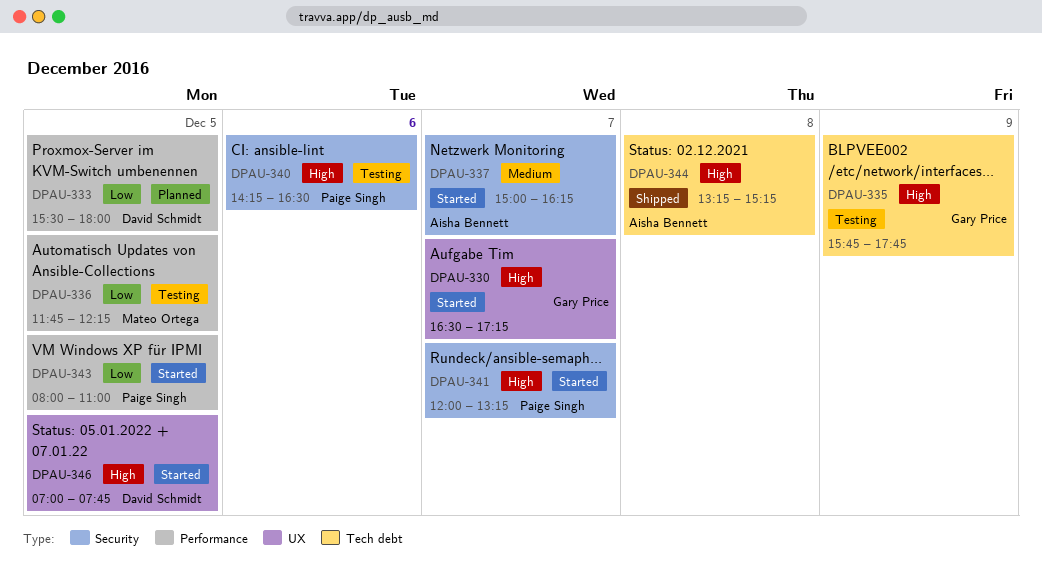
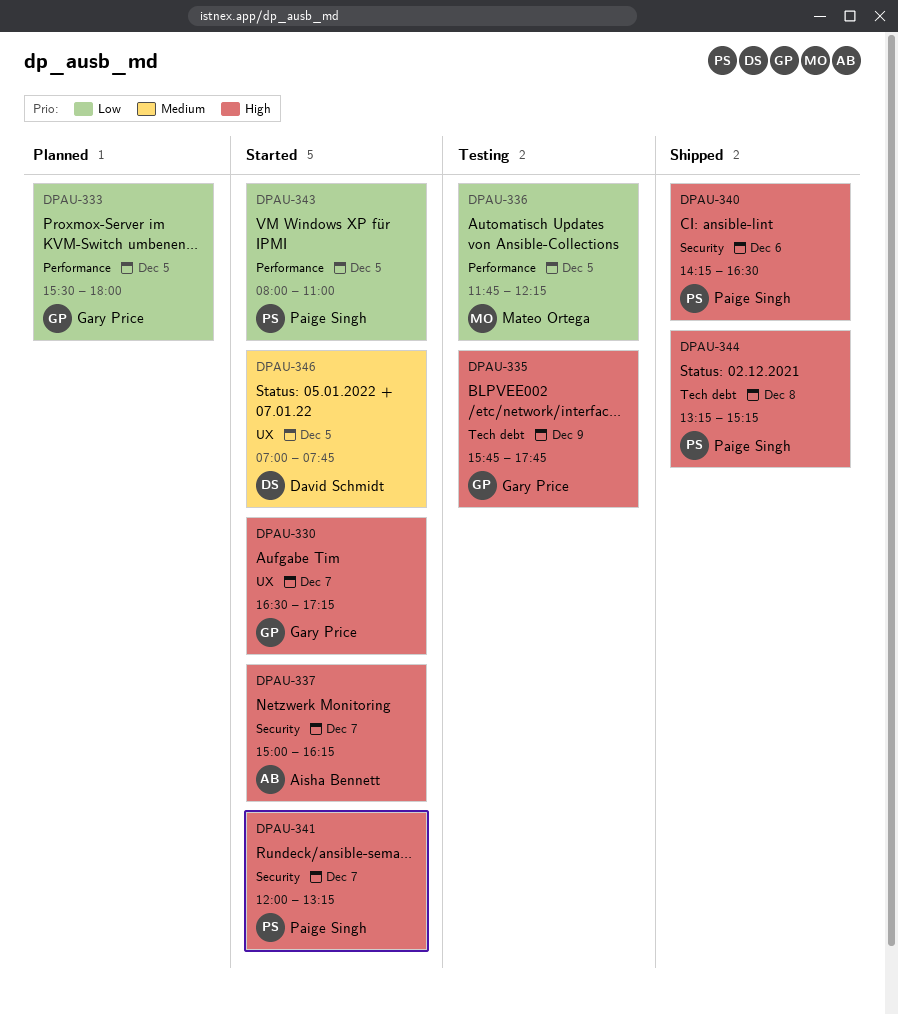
DPAU-333, owner: David Schmidt -> Gary Price
DPAU-337, priority: Medium -> High
DPAU-340, status: Testing -> Shipped
DPAU-344, owner: Aisha Bennett -> Paige Singh
DPAU-346, priority: High -> Medium

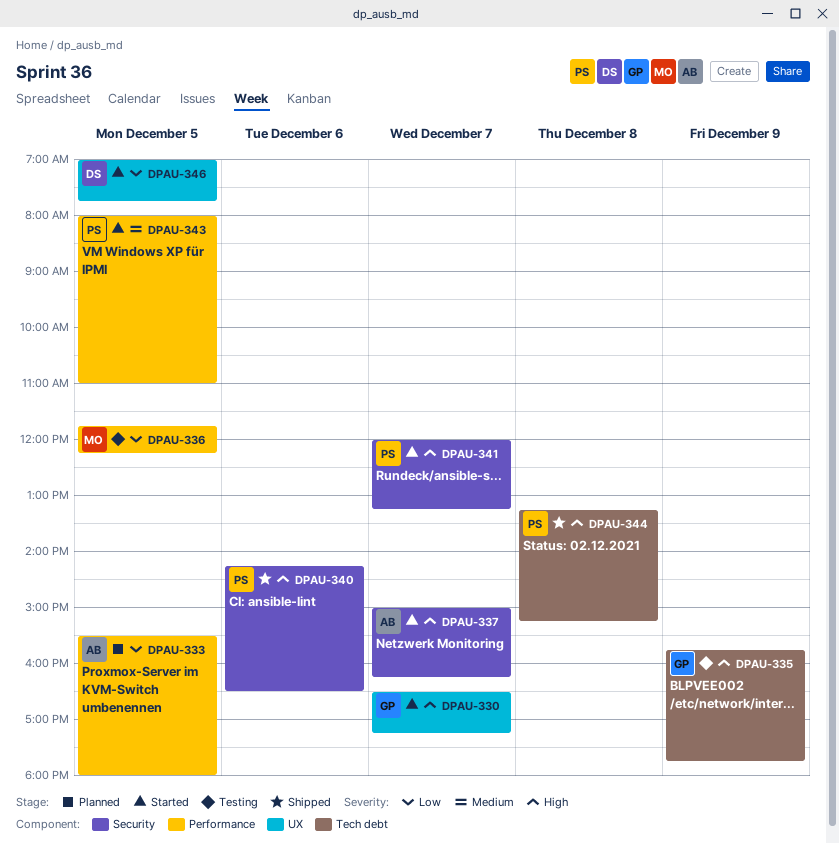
DPAU-333, owner: Gary Price -> Aisha Bennett
DPAU-343, priority: Low -> Medium
DPAU-346, priority: Medium -> Low

